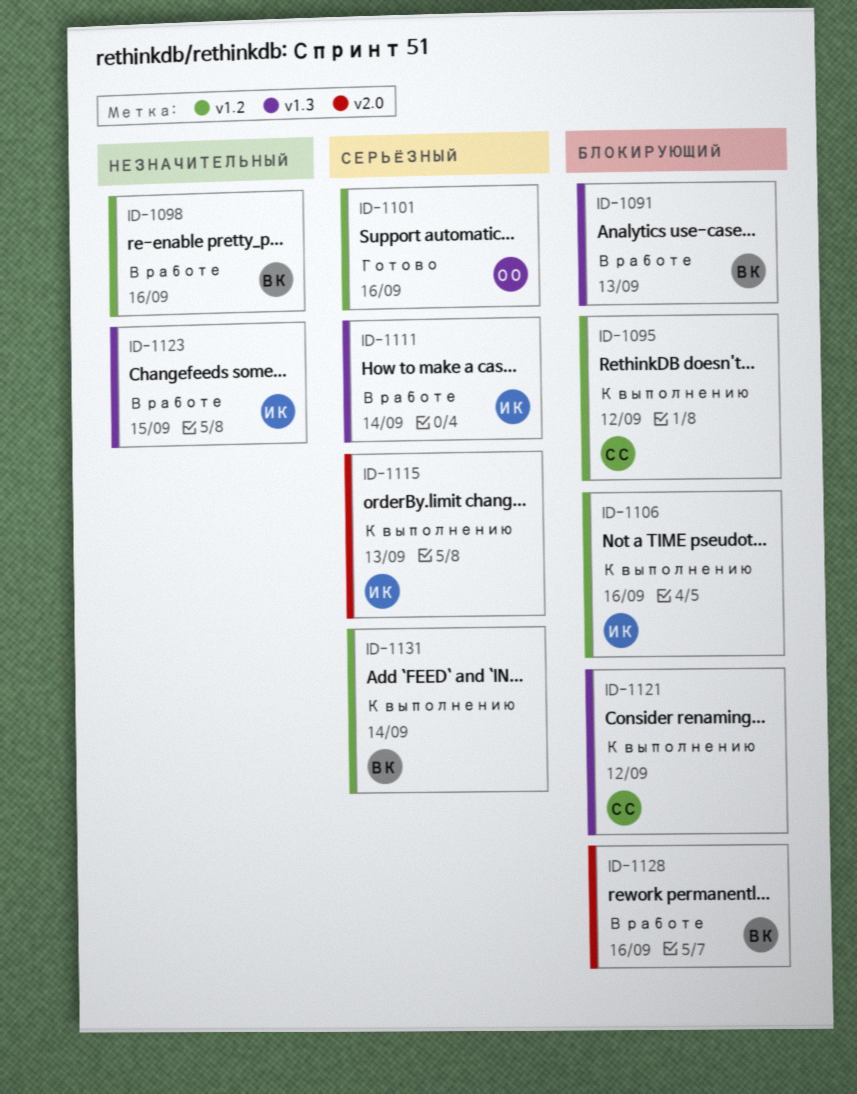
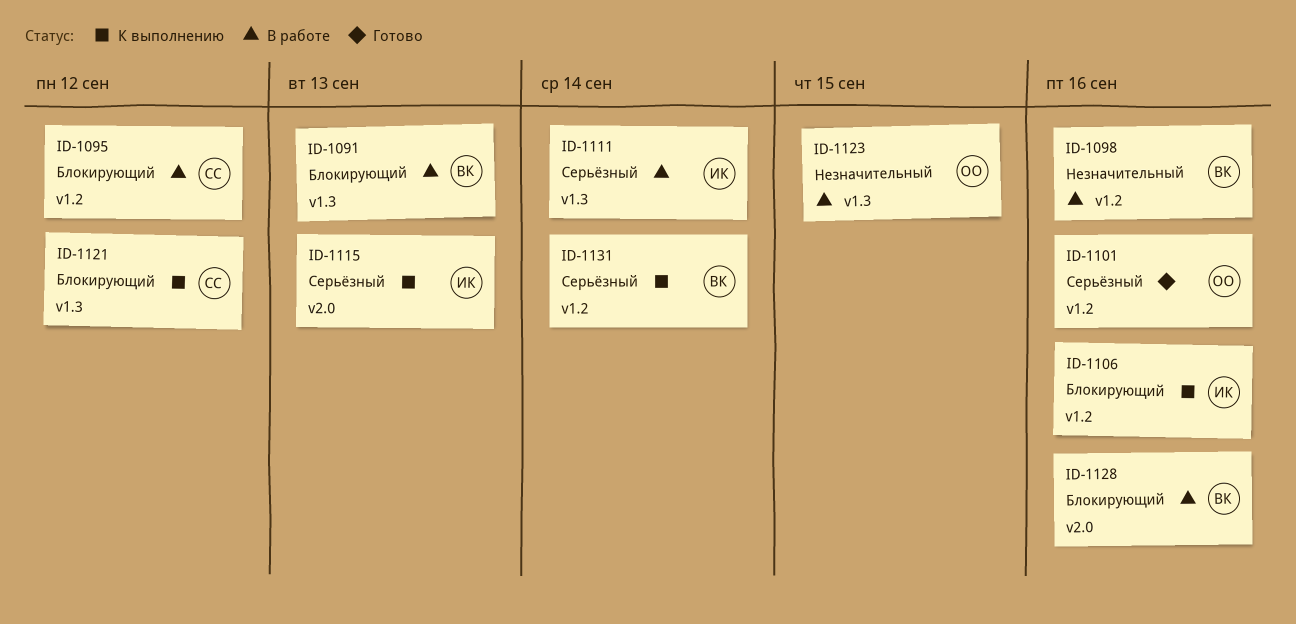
ID-1095, status: К выполнению -> В работе
ID-1123, owner: ИК -> ОО

